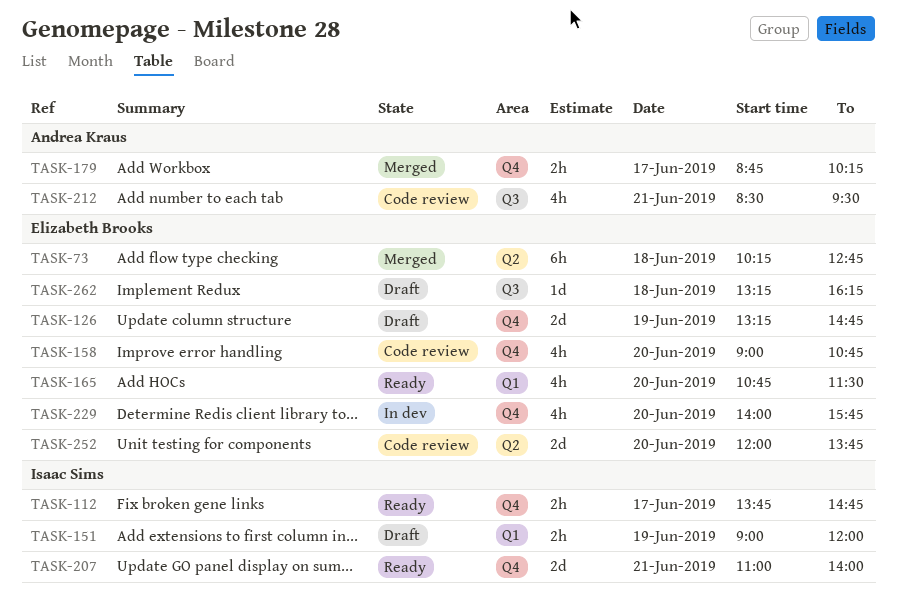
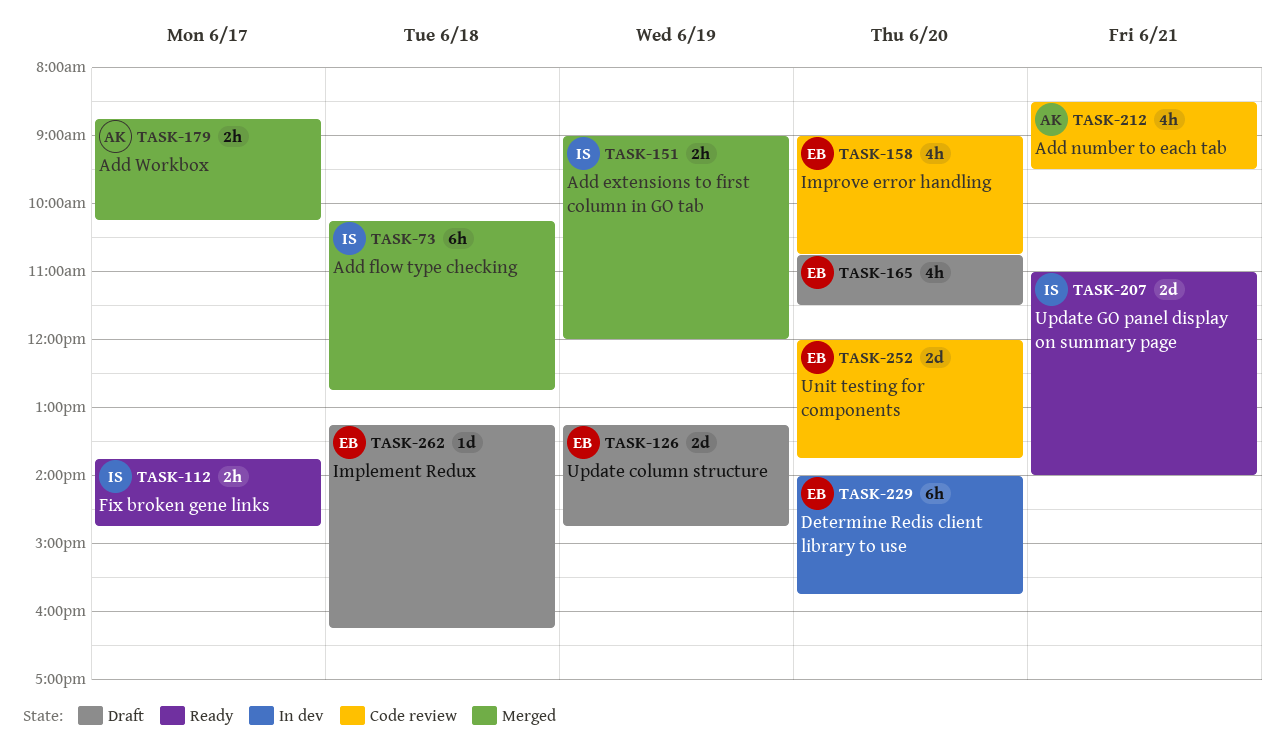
TASK-73, owner: Elizabeth Brooks -> Isaac Sims
TASK-151, status: Draft -> Merged
TASK-165, status: Ready -> Draft
TASK-229, estimate: 4h -> 6h

